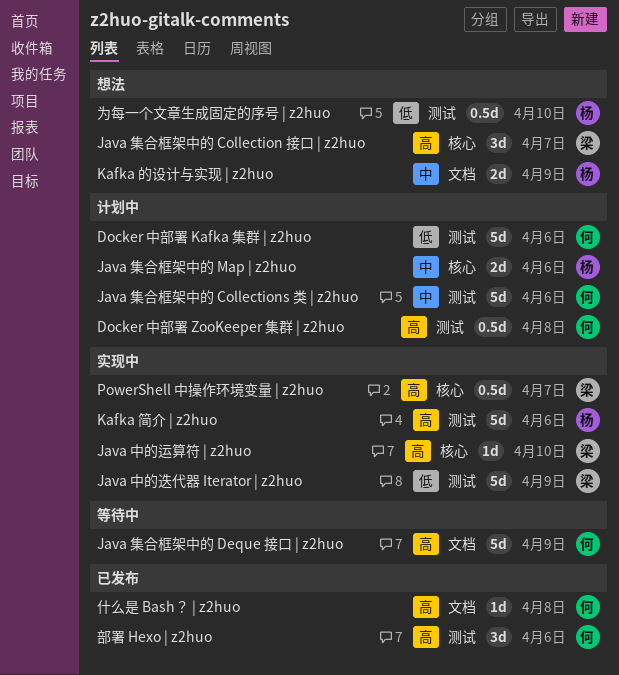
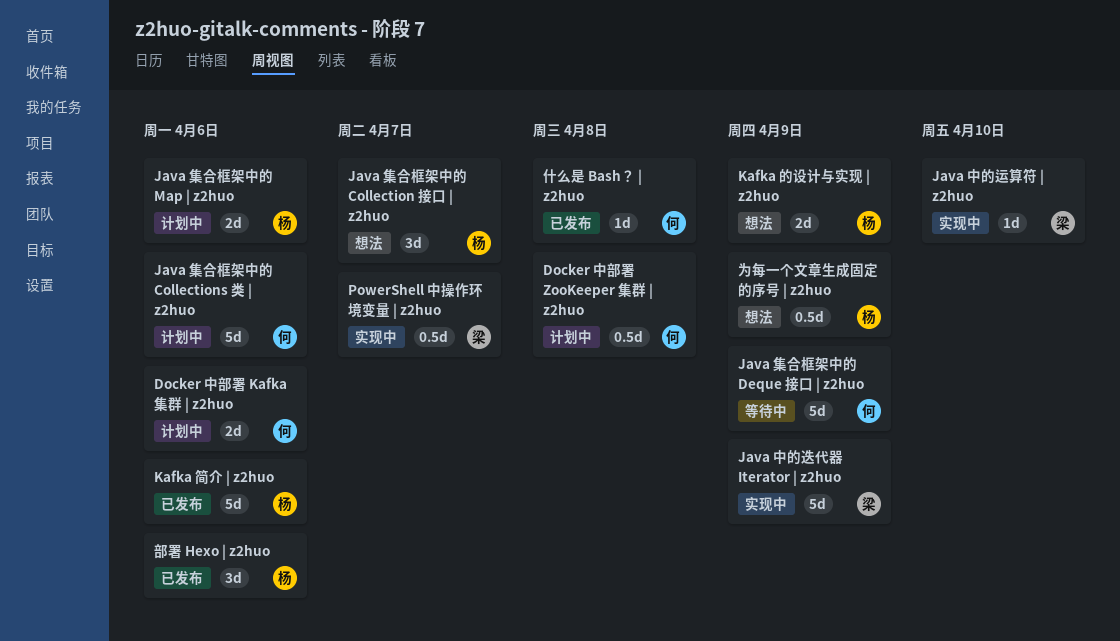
Docker 中部署 Kafka 集群 | z2huo, estimate: 5d -> 2d
Java 集合框架中的 Collection 接口 | z2huo, owner: 梁 -> 杨
Kafka 简介 | z2huo, status: 实现中 -> 已发布
为每一个文章生成固定的序号 | z2huo, due: Apr 10 -> Apr 9
部署 Hexo | z2huo, owner: 何 -> 杨

